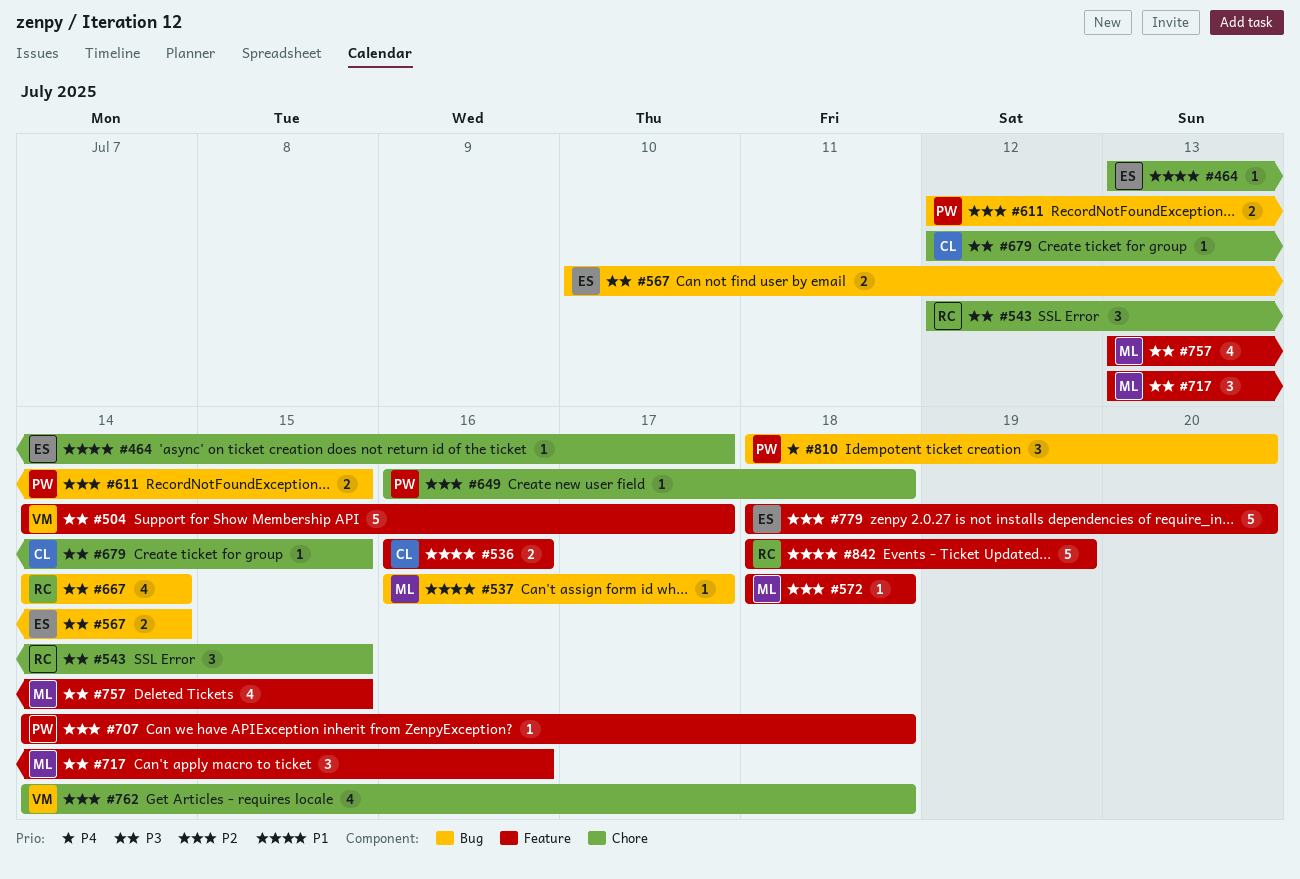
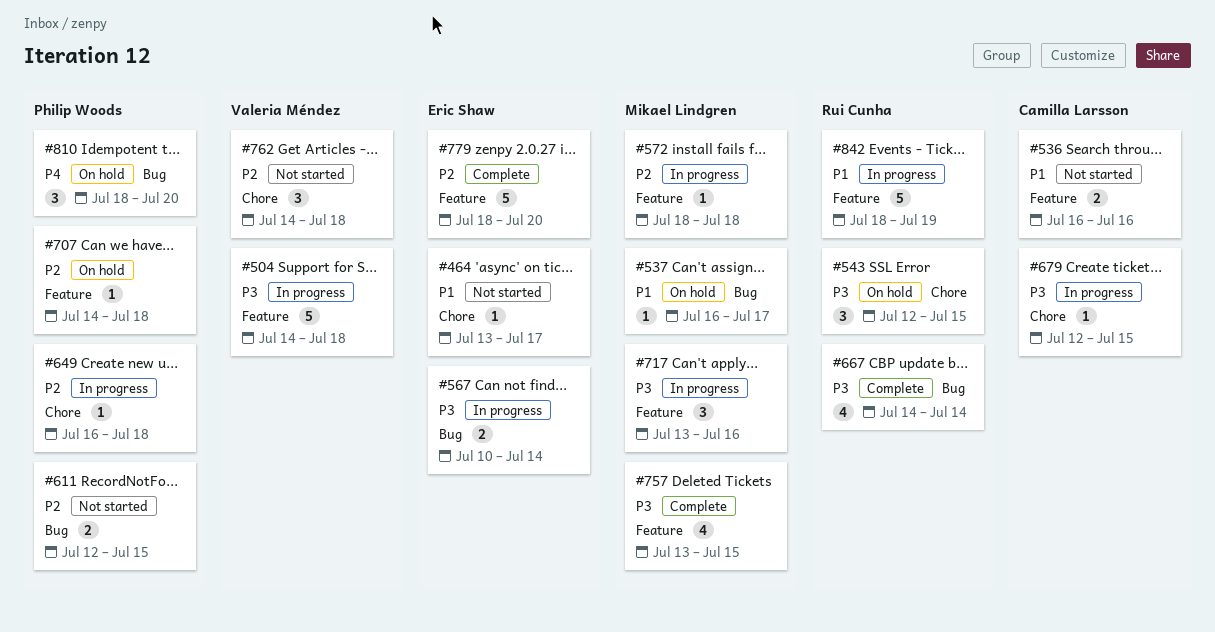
#504, due: Jul 17 -> Jul 18
#762, estimate: 4 -> 3

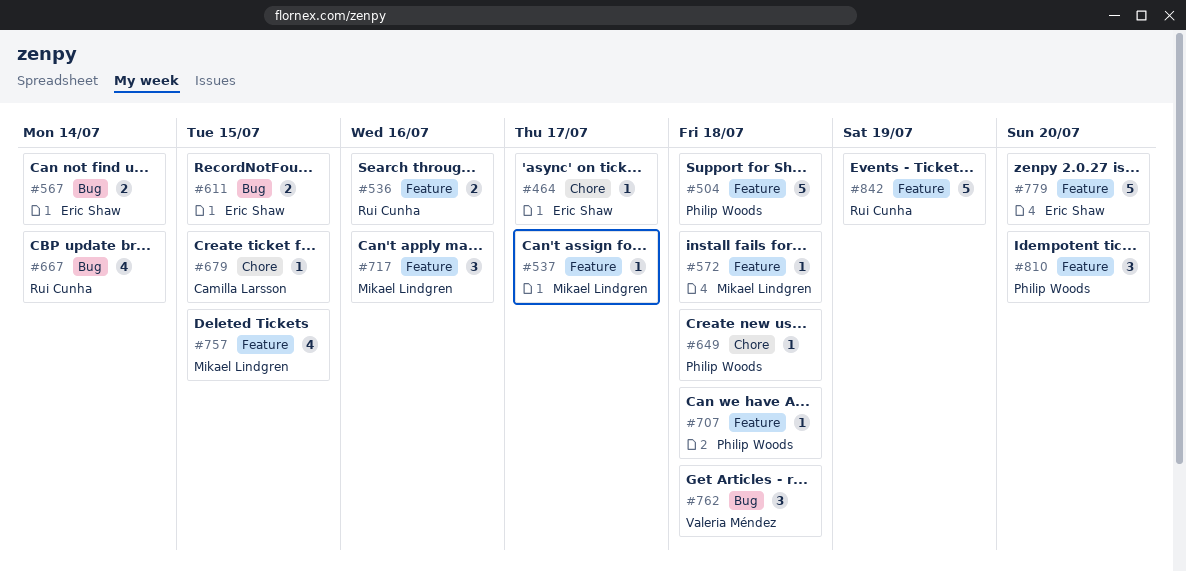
#504, owner: Valeria Méndez -> Philip Woods
#536, owner: Camilla Larsson -> Rui Cunha
#537, label: Bug -> Feature
#543: present -> none
#611, owner: Philip Woods -> Eric Shaw
#762, label: Chore -> Bug
#810, label: Bug -> Feature

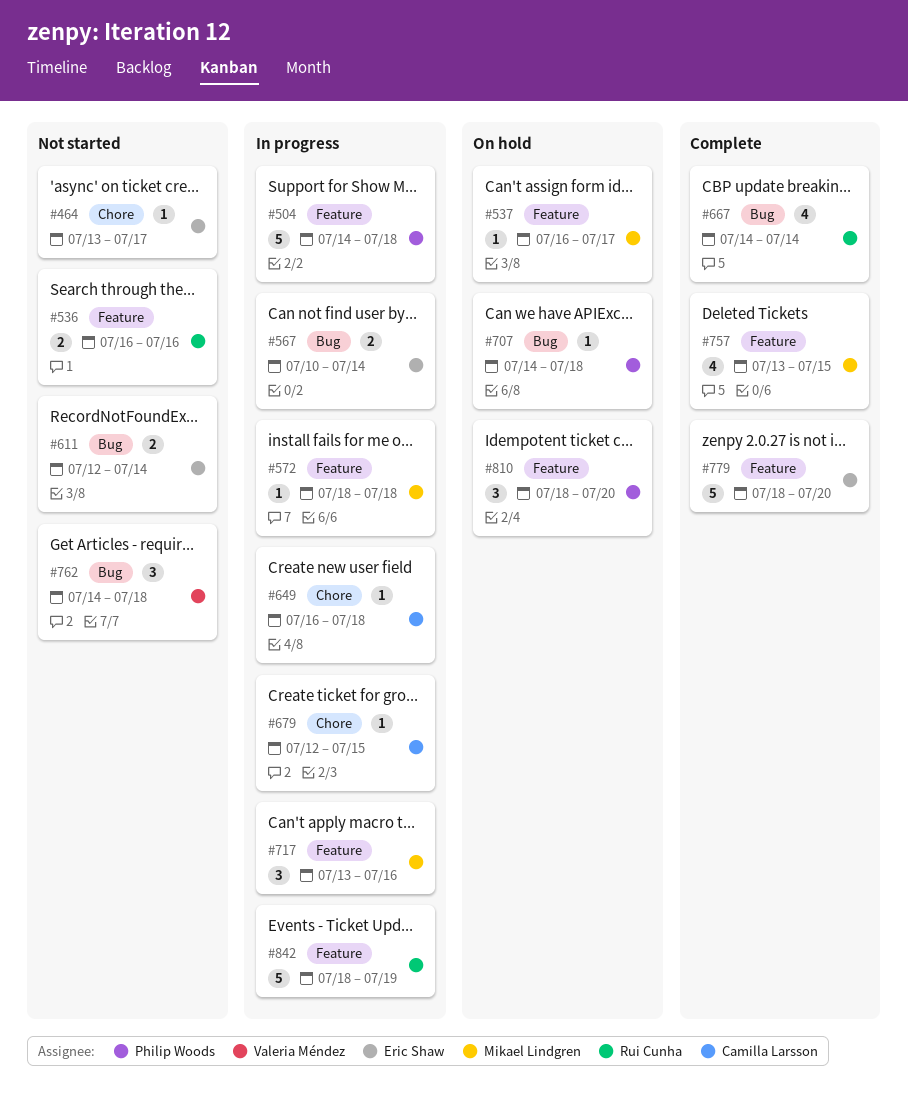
#611, due: Jul 15 -> Jul 14
#649, owner: Philip Woods -> Camilla Larsson
#707, label: Feature -> Bug

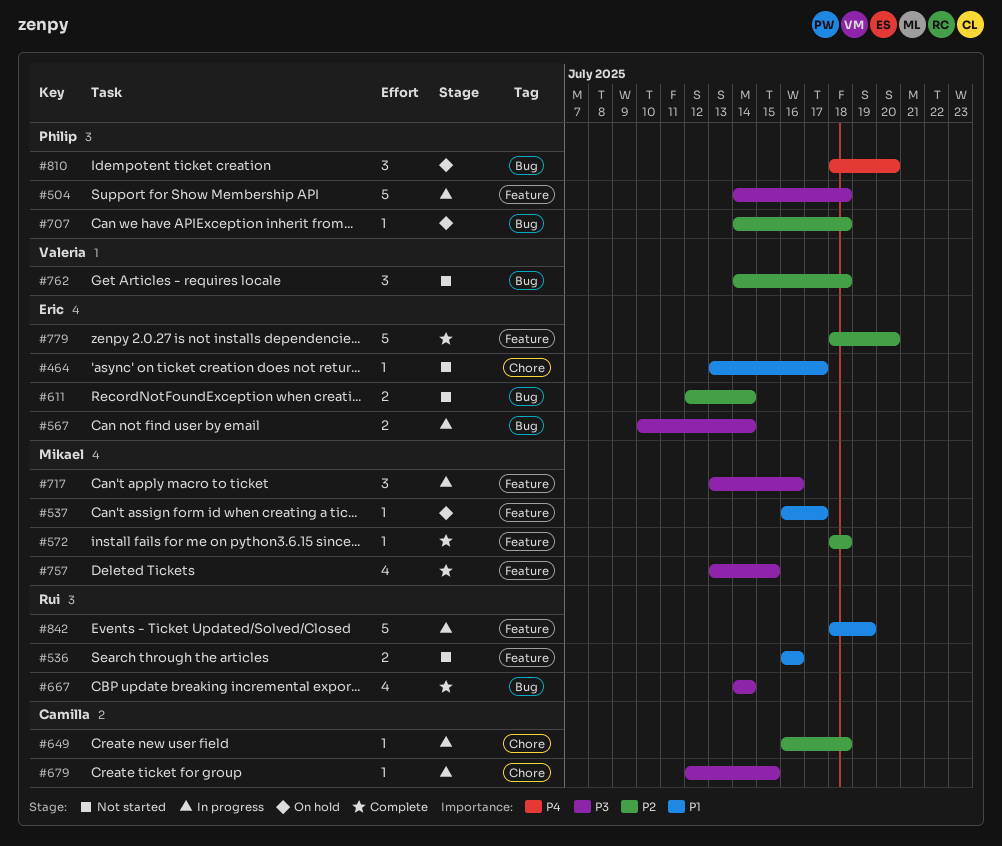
#572, status: In progress -> Complete
#810, label: Feature -> Bug

